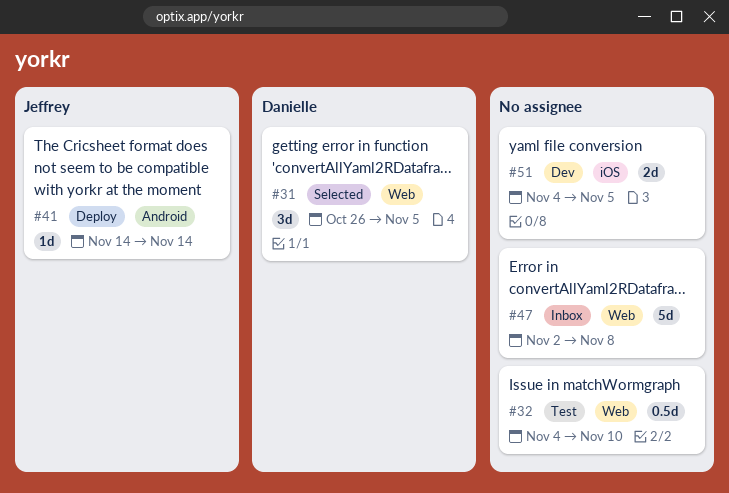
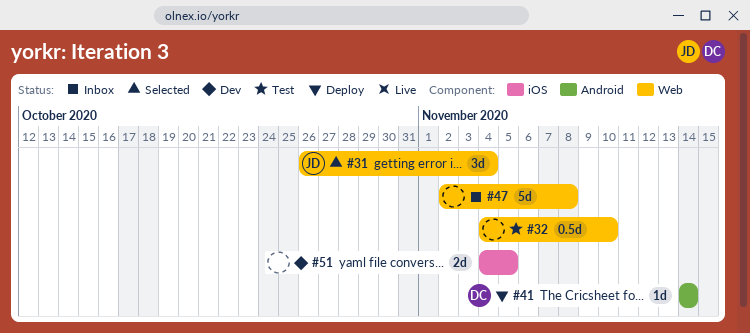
#31, owner: Danielle -> Jeffrey
#31, due: Nov 5 -> Nov 4
#41, owner: Jeffrey -> Danielle

